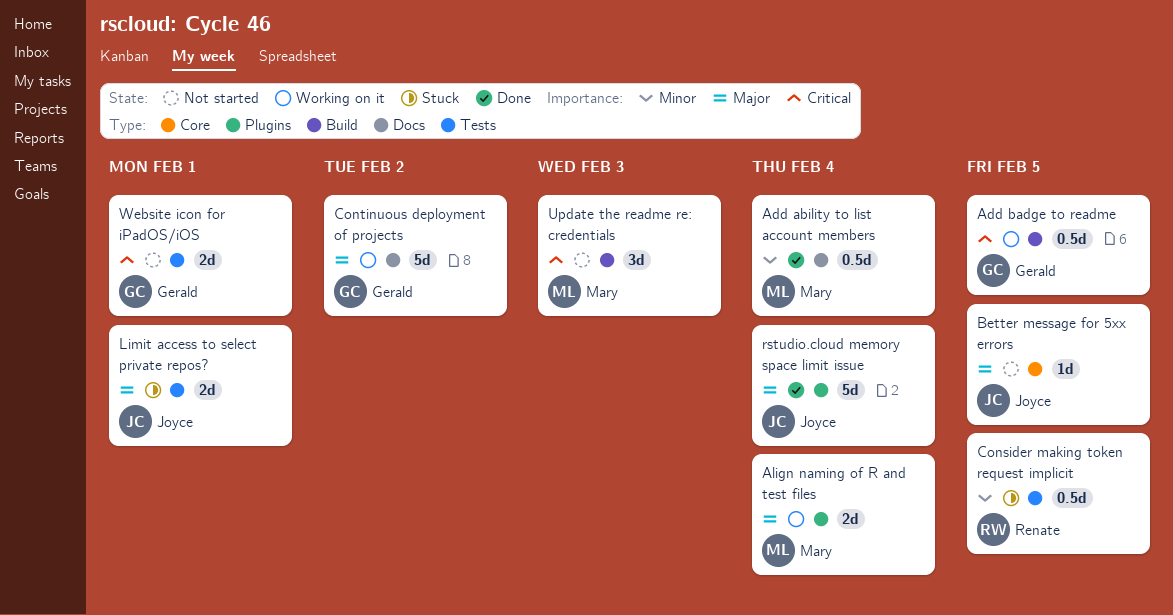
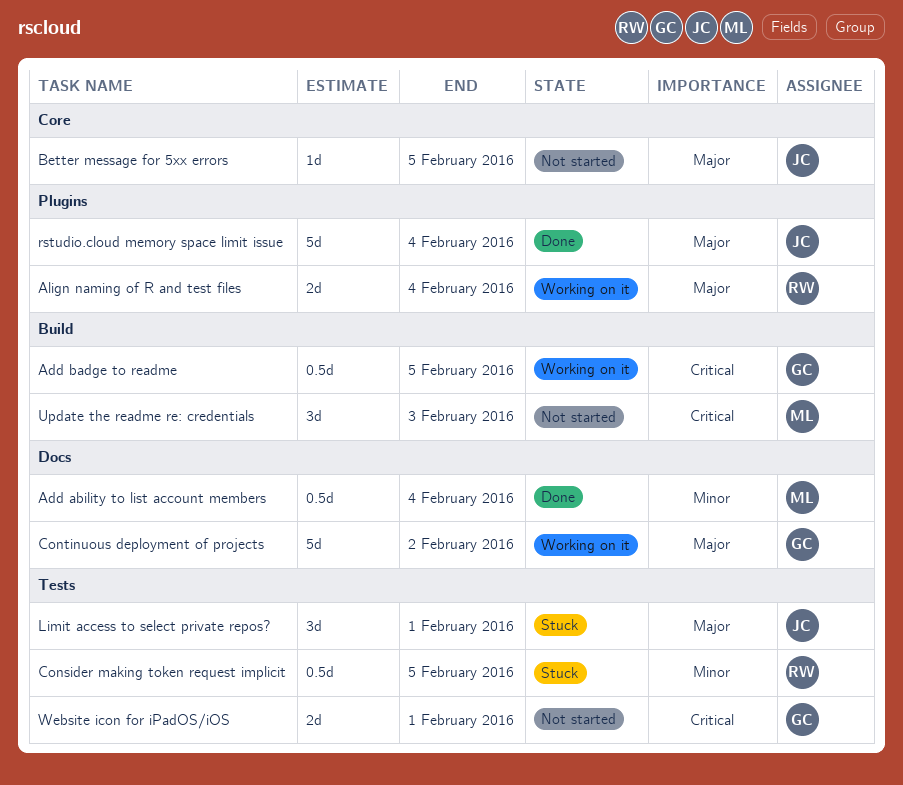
Align naming of R and test files, owner: Mary -> Renate
Limit access to select private repos?, estimate: 2d -> 3d

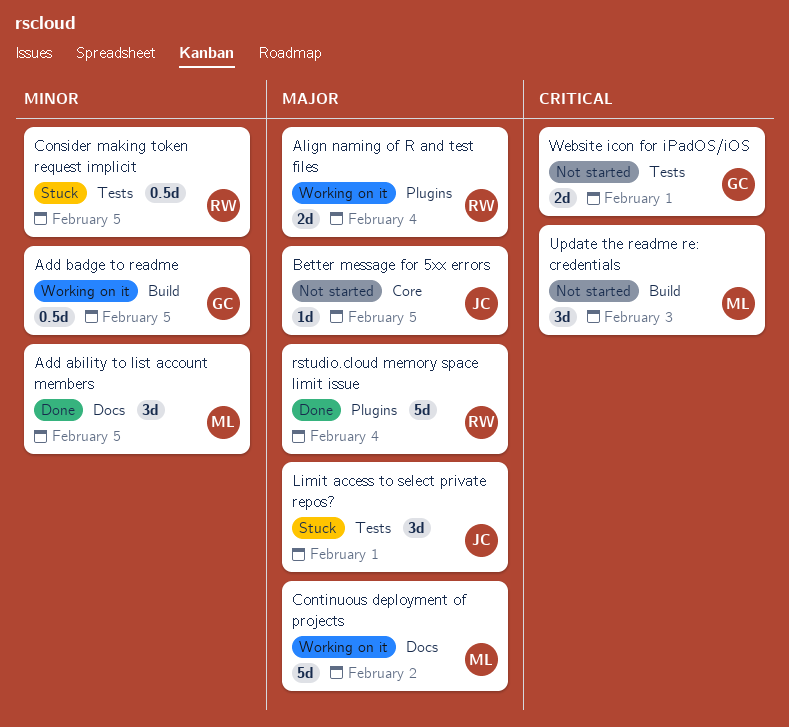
Add ability to list account members, estimate: 0.5d -> 3d
Add ability to list account members, due: Feb 4 -> Feb 5
Add badge to readme, priority: Critical -> Minor
Continuous deployment of projects, owner: GC -> ML
rstudio.cloud memory space limit issue, owner: JC -> RW

